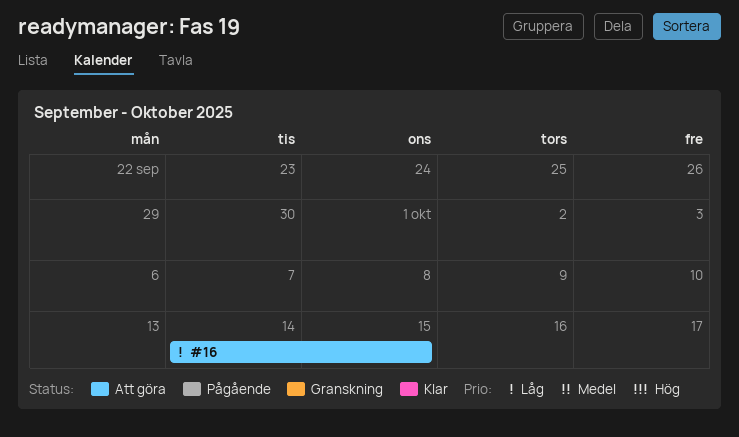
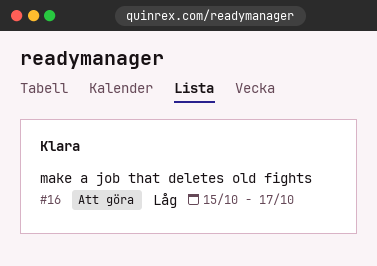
#16, start: Oct 14 -> Oct 15
#16, due: Oct 15 -> Oct 17

